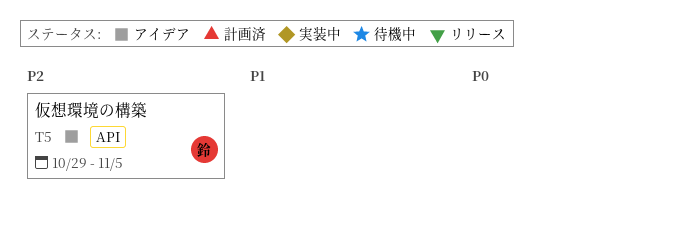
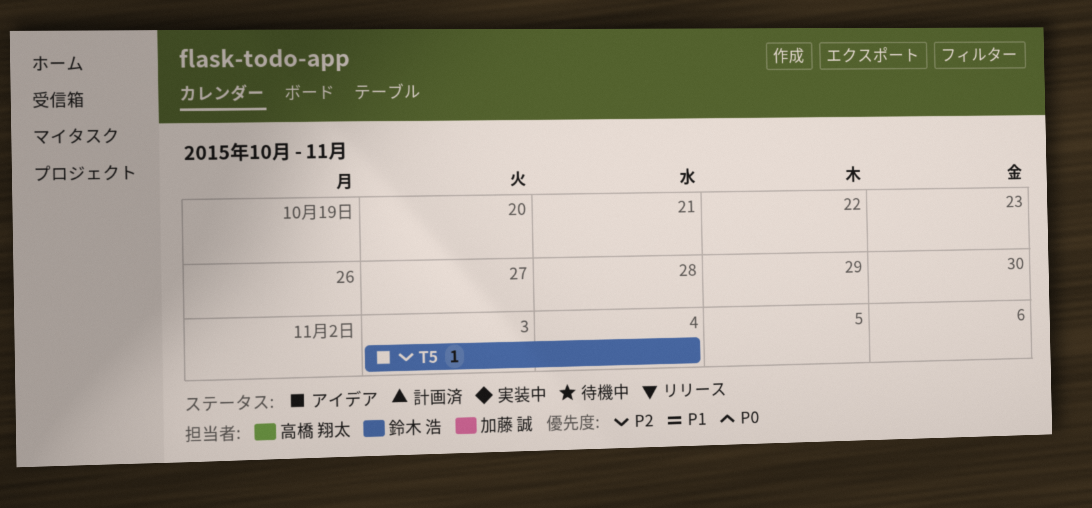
T5, start: Oct 29 -> Nov 3
T5, due: Nov 5 -> Nov 4

